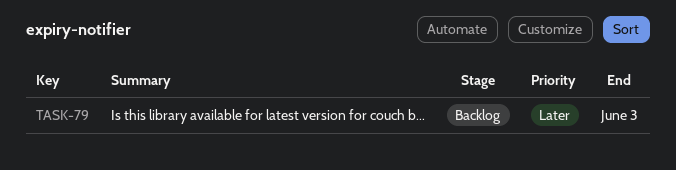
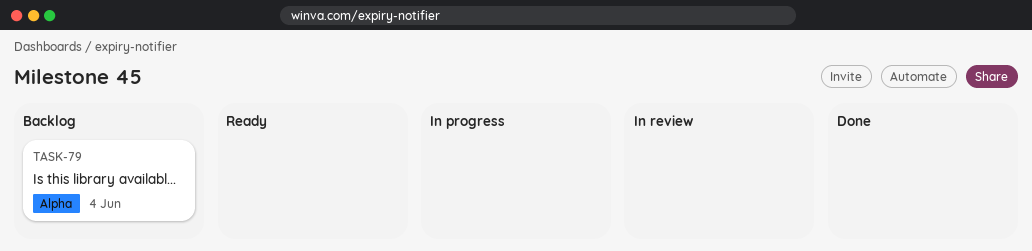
TASK-79, due: Jun 3 -> Jun 4

